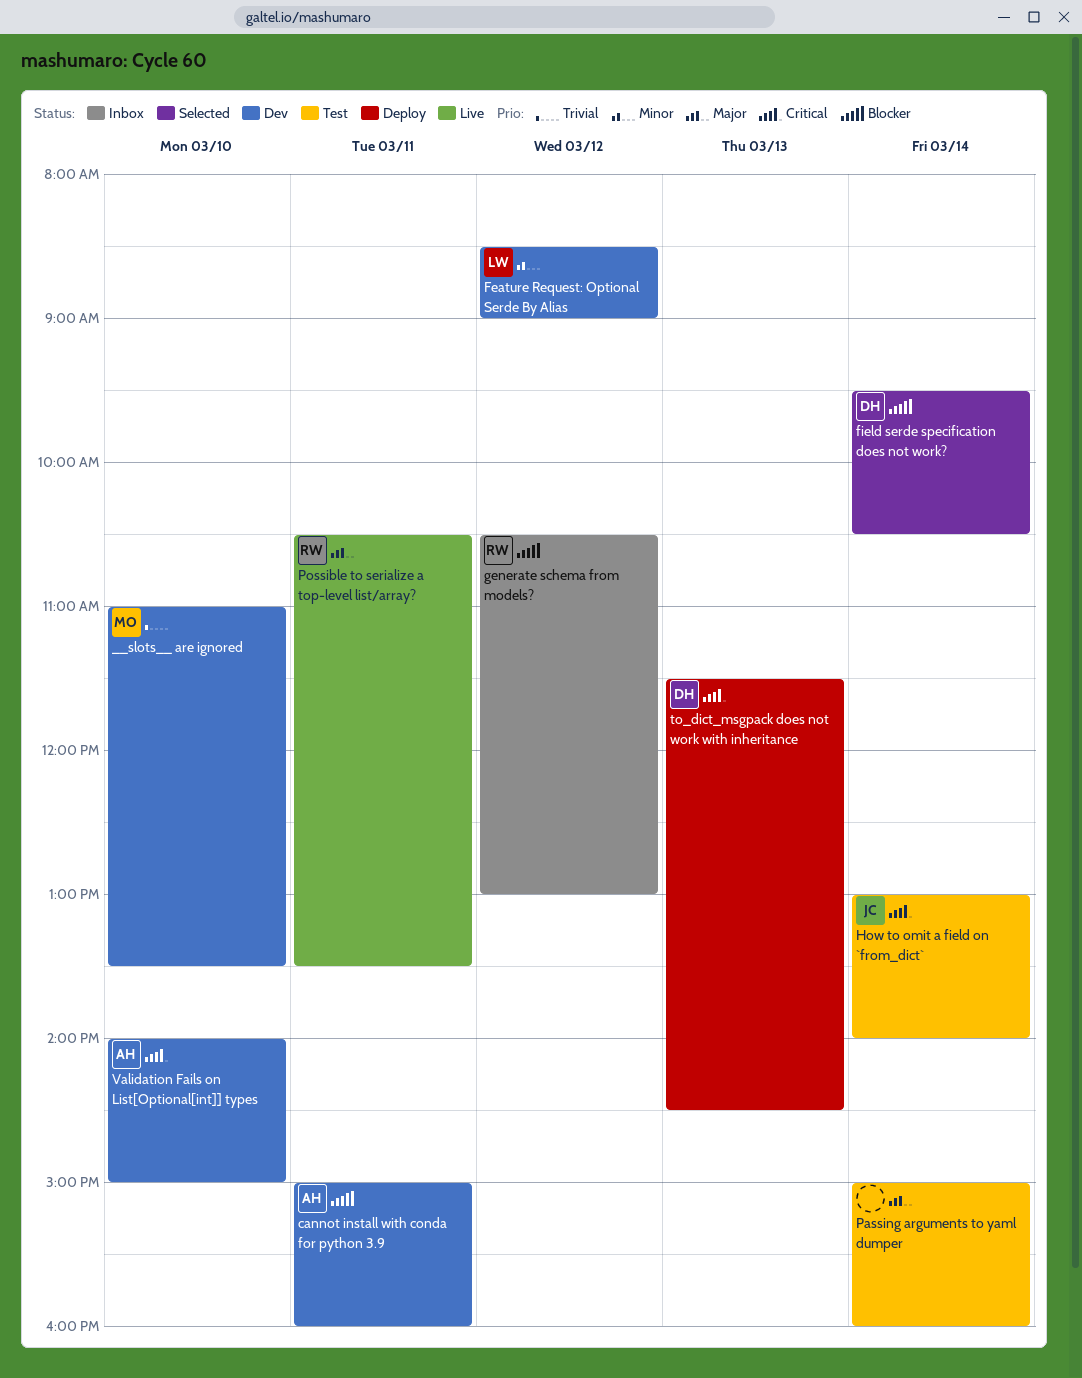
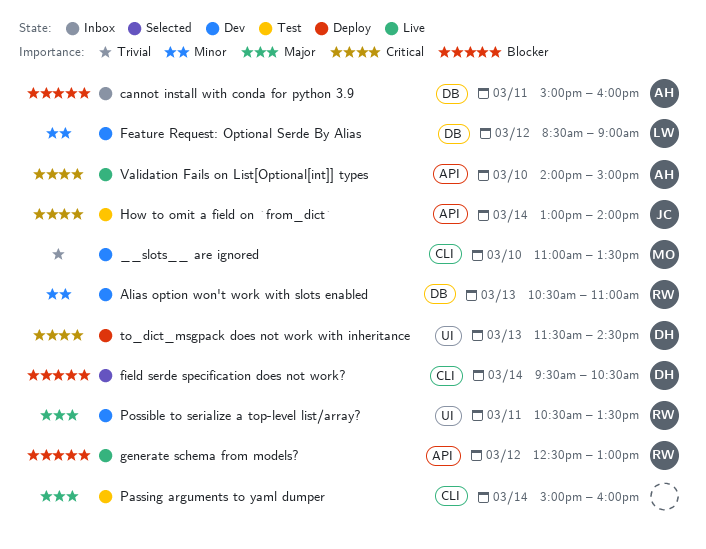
Alias option won't work with slots enabled: none -> present
cannot install with conda for python 3.9, status: Dev -> Inbox
generate schema from models?, status: Inbox -> Live
generate schema from models?, begins: 10:30 -> 12:30
Possible to serialize a top-level list/array?, status: Live -> Dev
Validation Fails on List[Optional[int]] types, status: Dev -> Live

